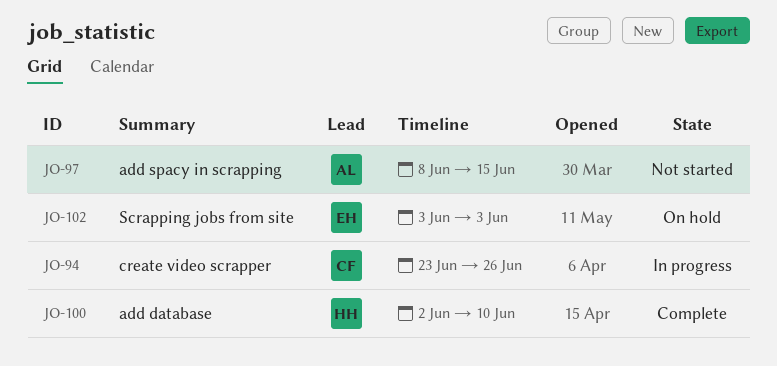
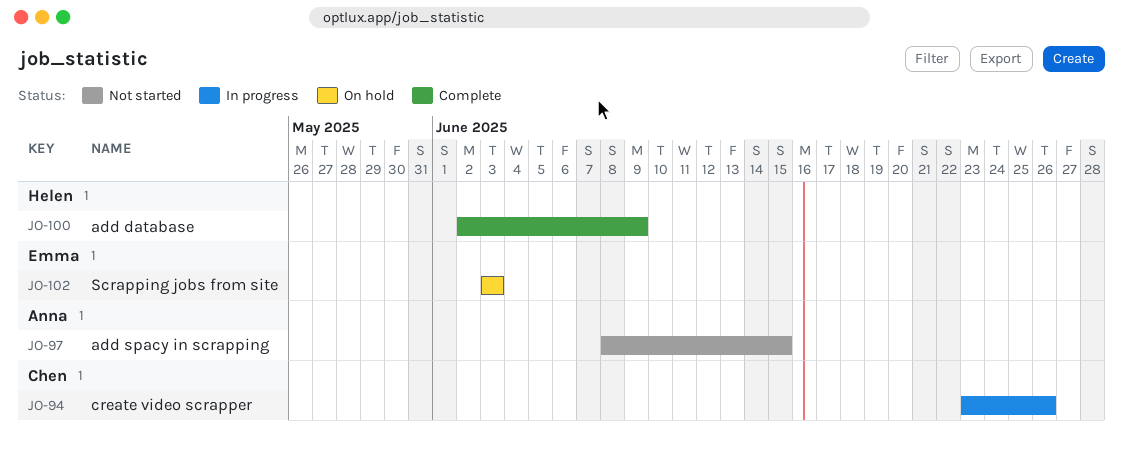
JO-100, due: Jun 10 -> Jun 9

